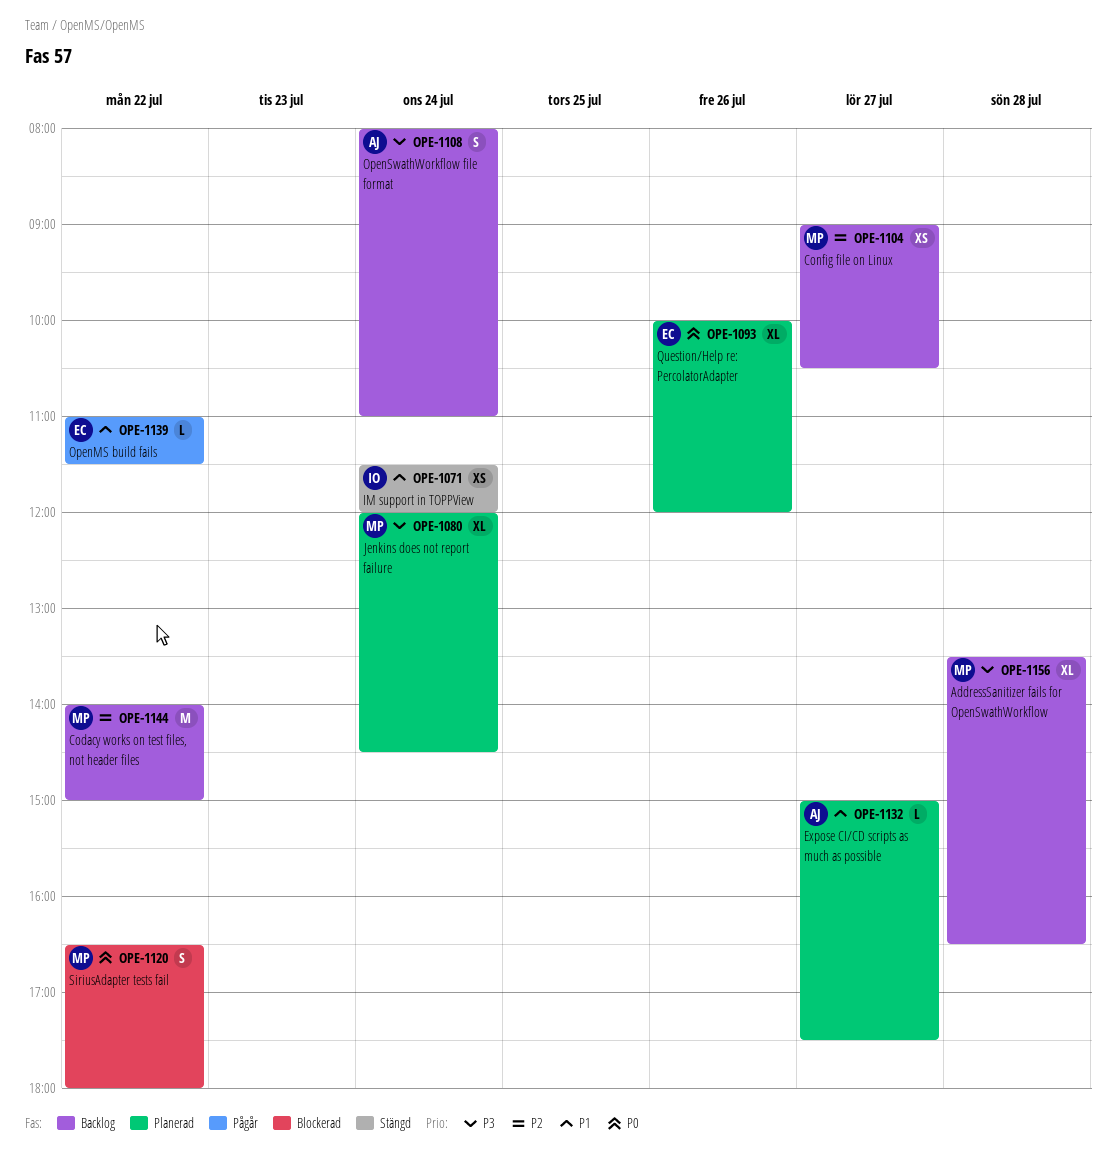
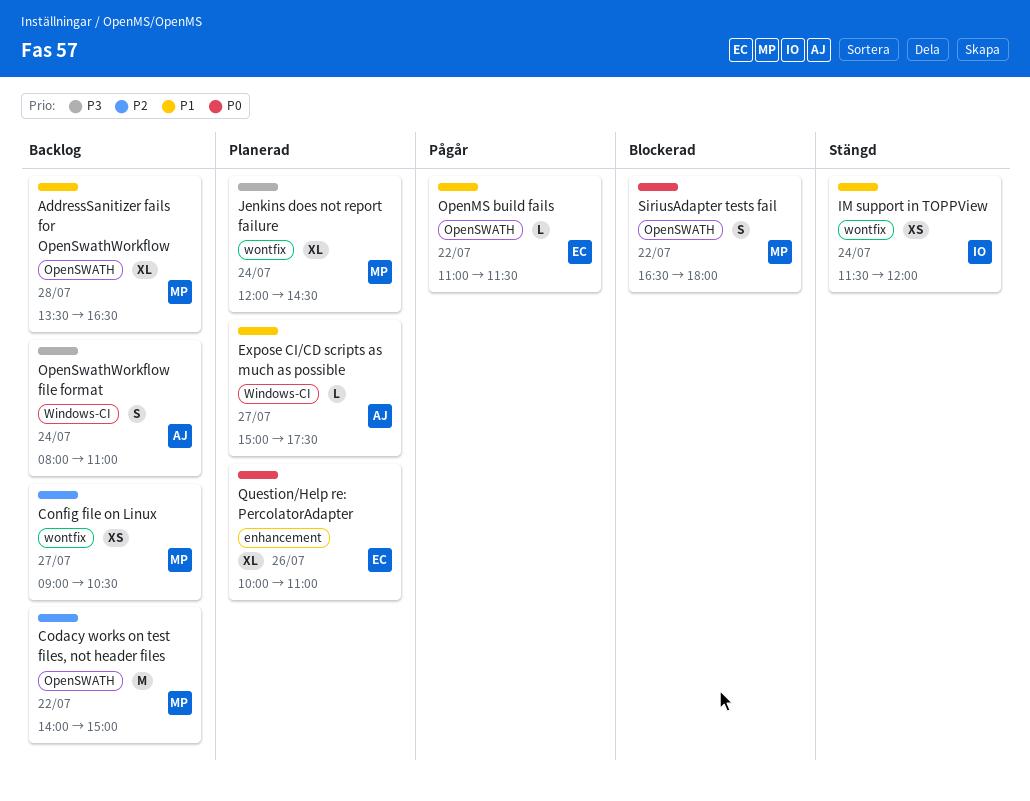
AddressSanitizer fails for OpenSwathWorkflow, priority: P3 -> P1
Question/Help re: PercolatorAdapter, ends: 12:00 -> 11:00

